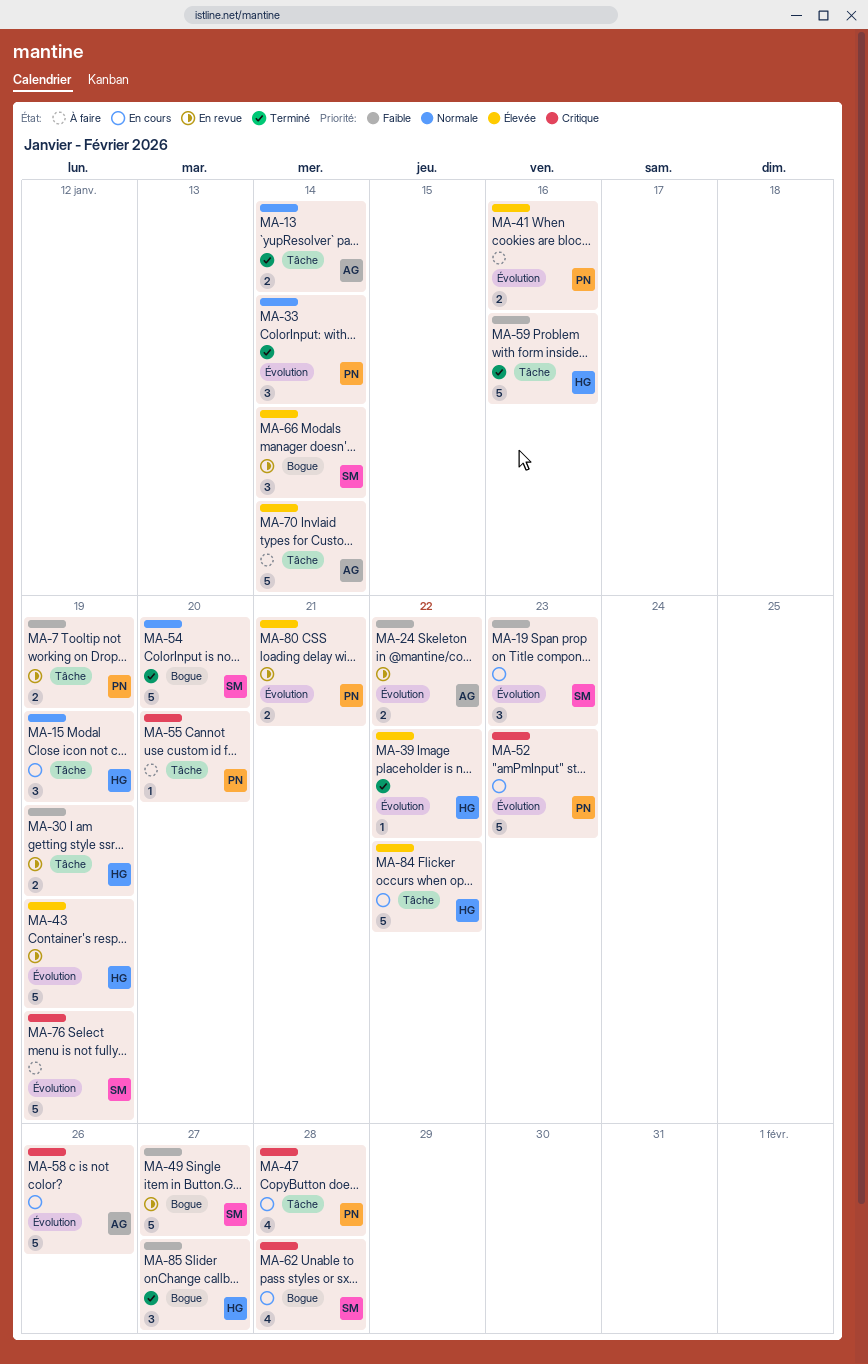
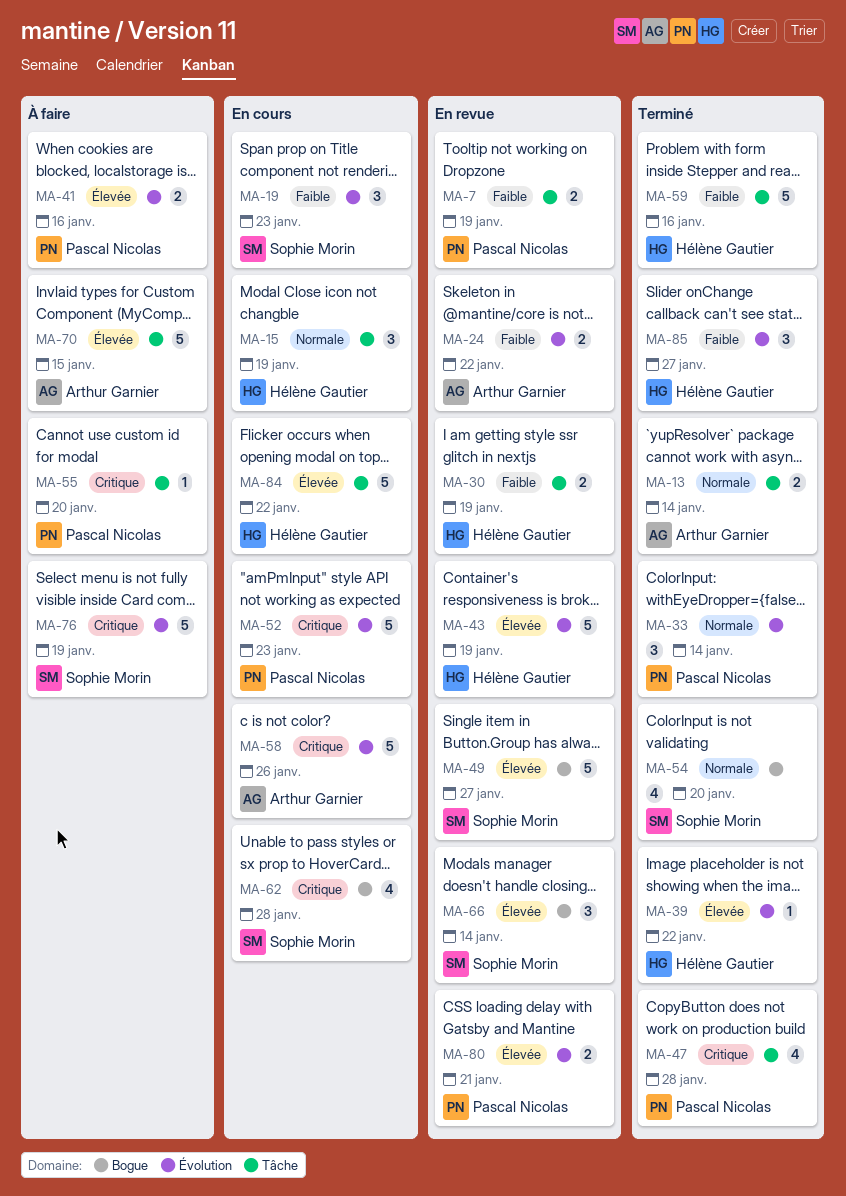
MA-47, status: En cours -> Terminé
MA-49, priority: Faible -> Élevée
MA-54, estimate: 5 -> 4
MA-70, due: Jan 14 -> Jan 15
MA-85, label: Bogue -> Évolution

